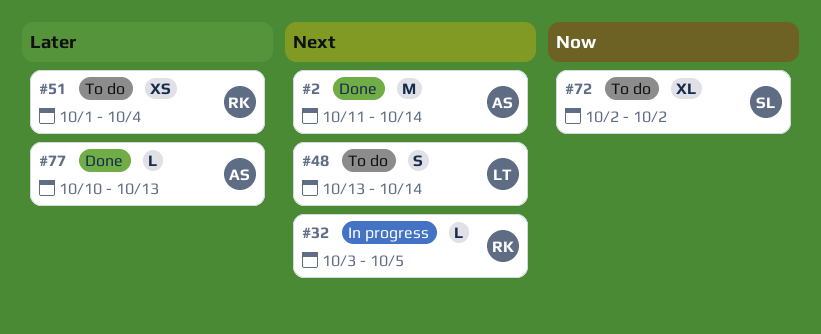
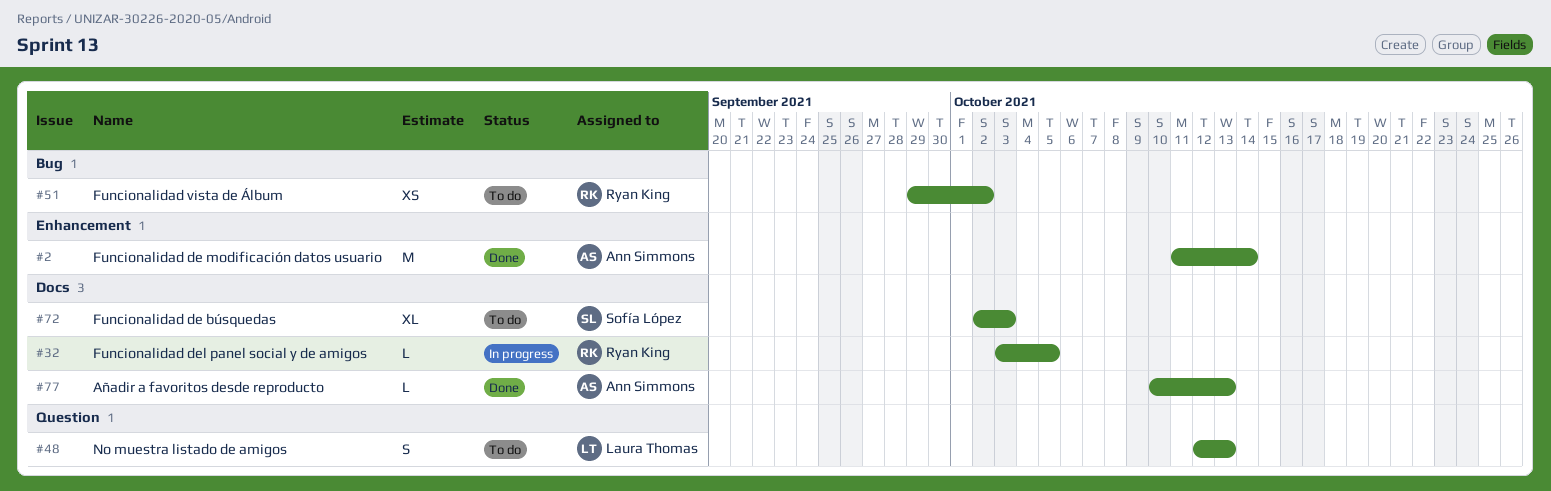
#48, start: Oct 13 -> Oct 12
#48, due: Oct 14 -> Oct 13
#51, start: Oct 1 -> Sep 29
#51, due: Oct 4 -> Oct 2
#72, due: Oct 2 -> Oct 3

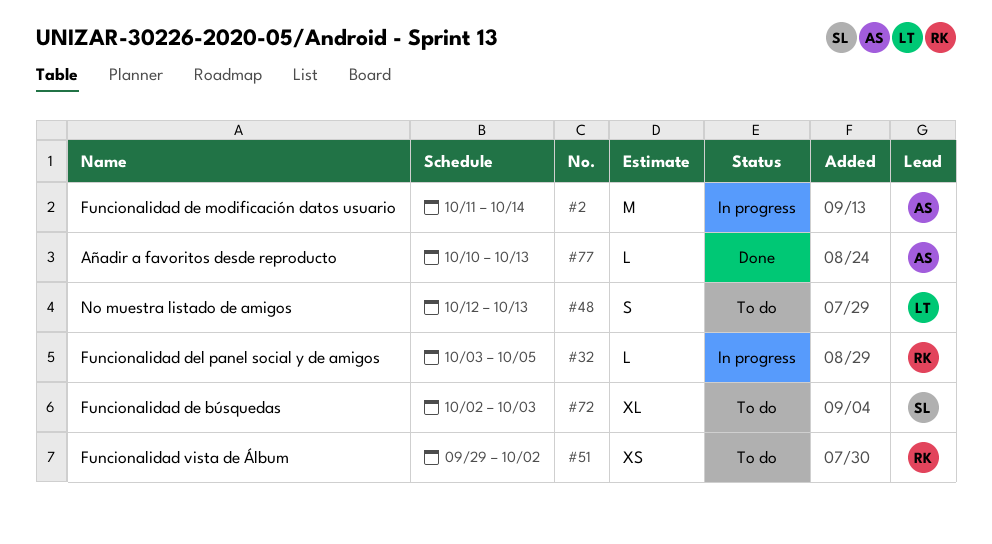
#2, status: Done -> In progress

